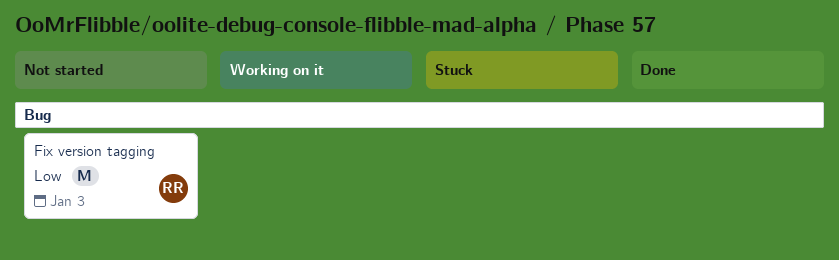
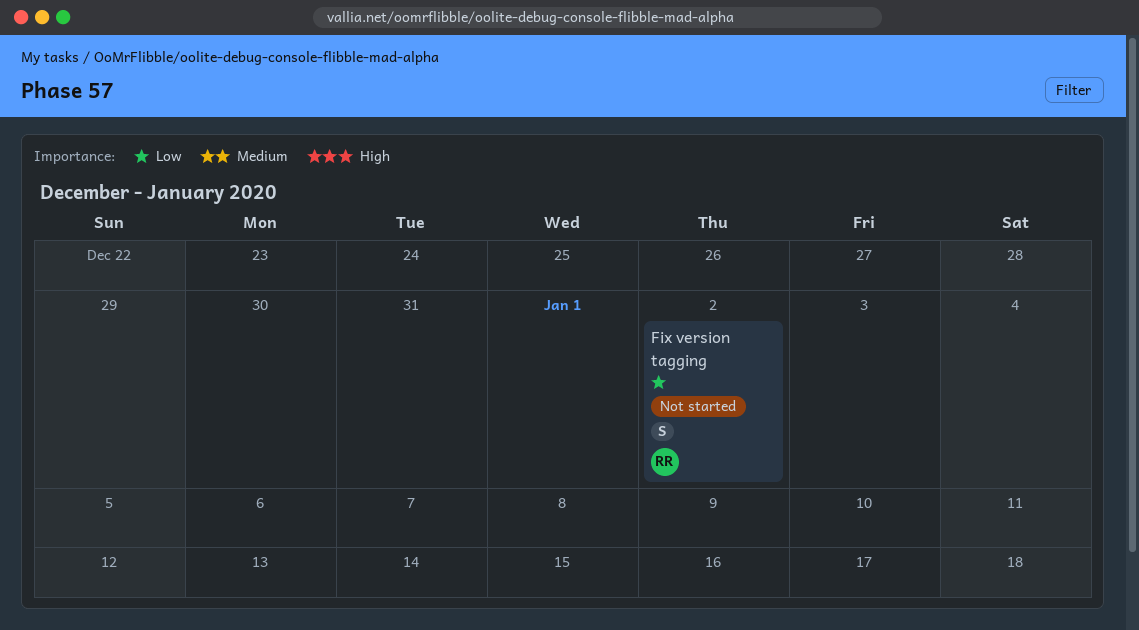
Fix version tagging, estimate: M -> S
Fix version tagging, due: Jan 3 -> Jan 2

